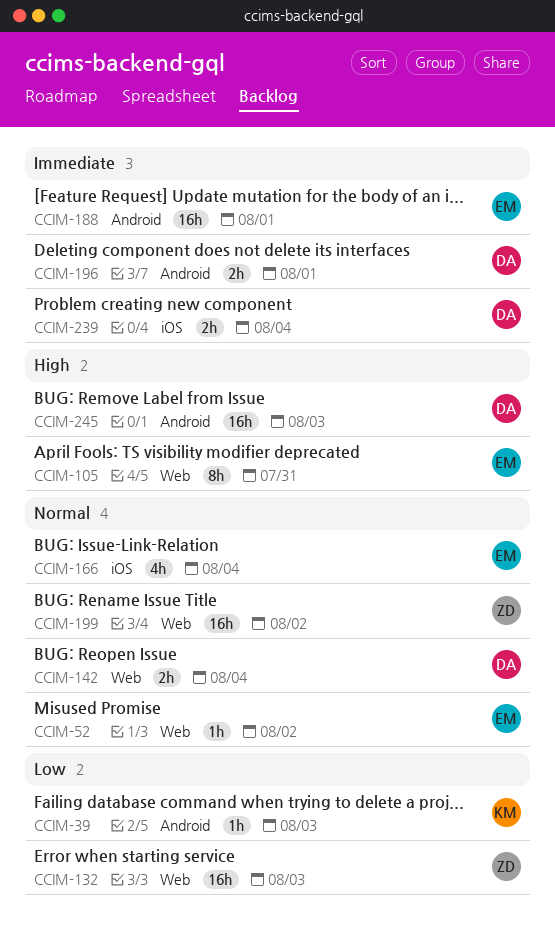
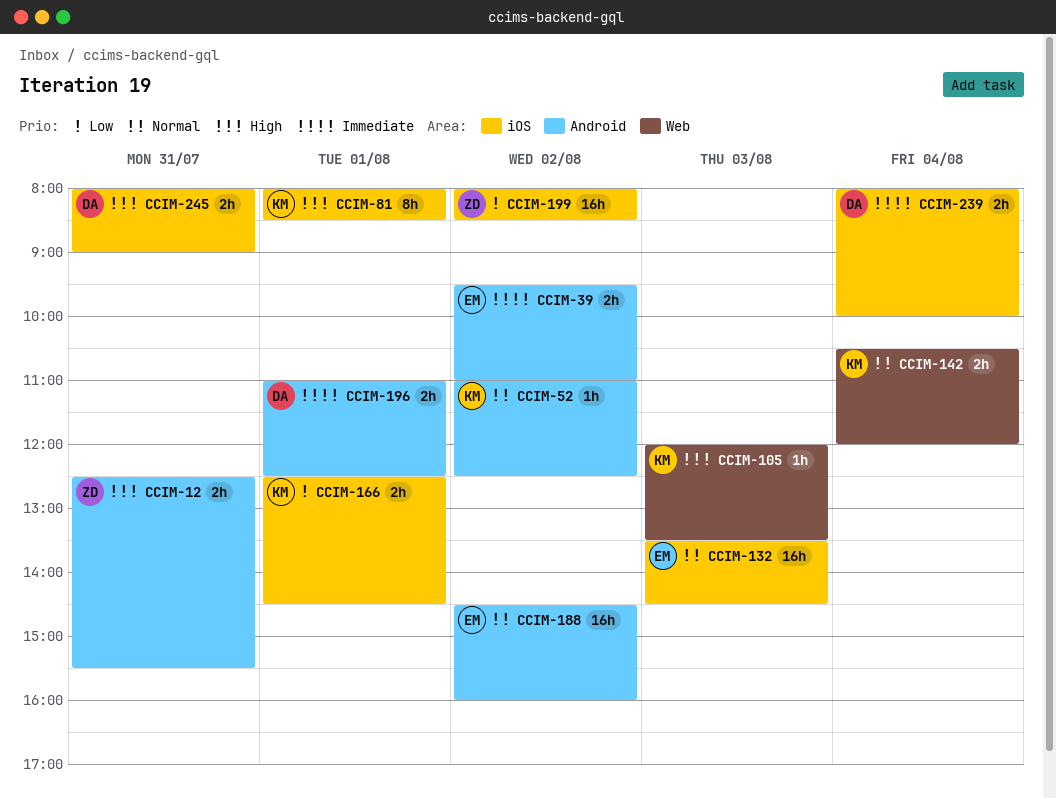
CCIM-12: none -> present
CCIM-39, owner: KM -> EM
CCIM-39, priority: Low -> Immediate
CCIM-39, estimate: 1h -> 2h
CCIM-39, day: Aug 3 -> Aug 2
CCIM-52, owner: EM -> KM
CCIM-52, label: Web -> Android
CCIM-81: none -> present
CCIM-105, owner: EM -> KM
CCIM-105, estimate: 8h -> 1h
CCIM-105, day: Jul 31 -> Aug 3
CCIM-132, owner: ZD -> EM
CCIM-132, priority: Low -> Normal
CCIM-132, label: Web -> iOS
CCIM-142, owner: DA -> KM
CCIM-166, owner: EM -> KM
CCIM-166, priority: Normal -> Low
CCIM-166, estimate: 4h -> 2h
CCIM-166, day: Aug 4 -> Aug 1
CCIM-188, priority: Immediate -> Normal
CCIM-188, day: Aug 1 -> Aug 2
CCIM-199, priority: Normal -> Low
CCIM-199, label: Web -> iOS
CCIM-245, label: Android -> iOS
CCIM-245, estimate: 16h -> 2h
CCIM-245, day: Aug 3 -> Jul 31

